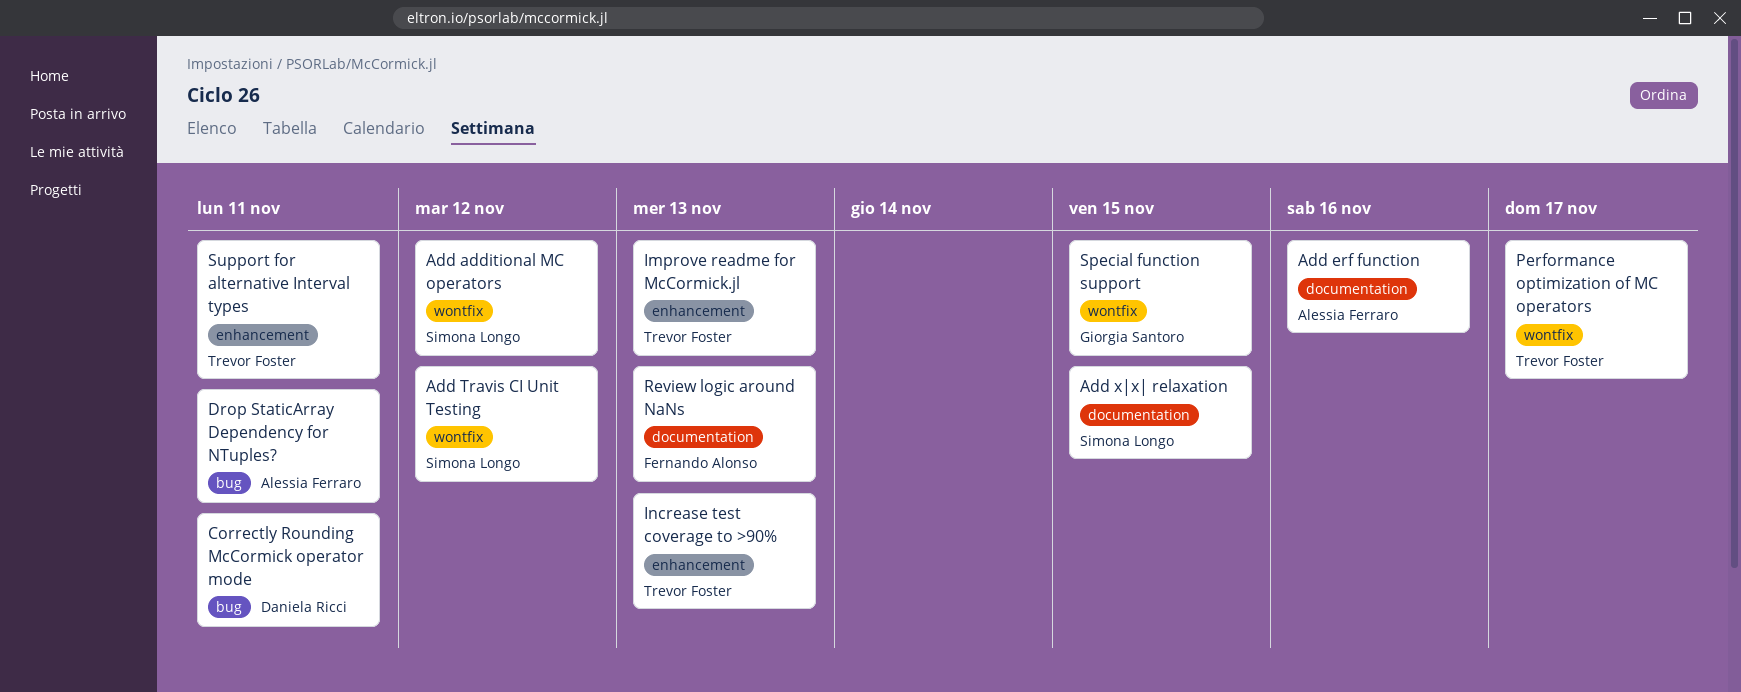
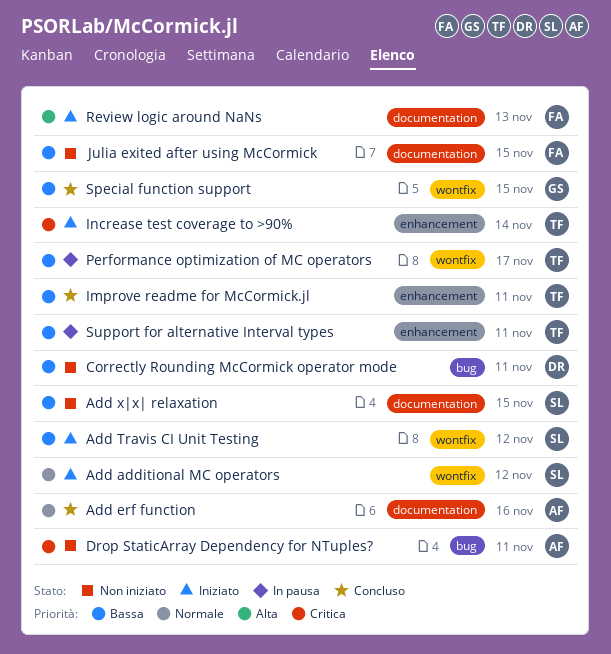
Improve readme for McCormick.jl, due: Nov 13 -> Nov 11
Increase test coverage to >90%, due: Nov 13 -> Nov 14
Julia exited after using McCormick: none -> present

